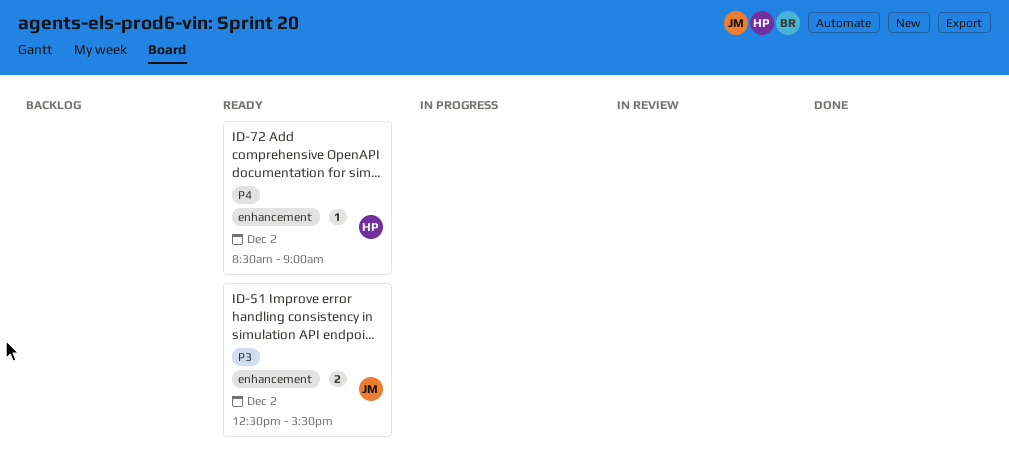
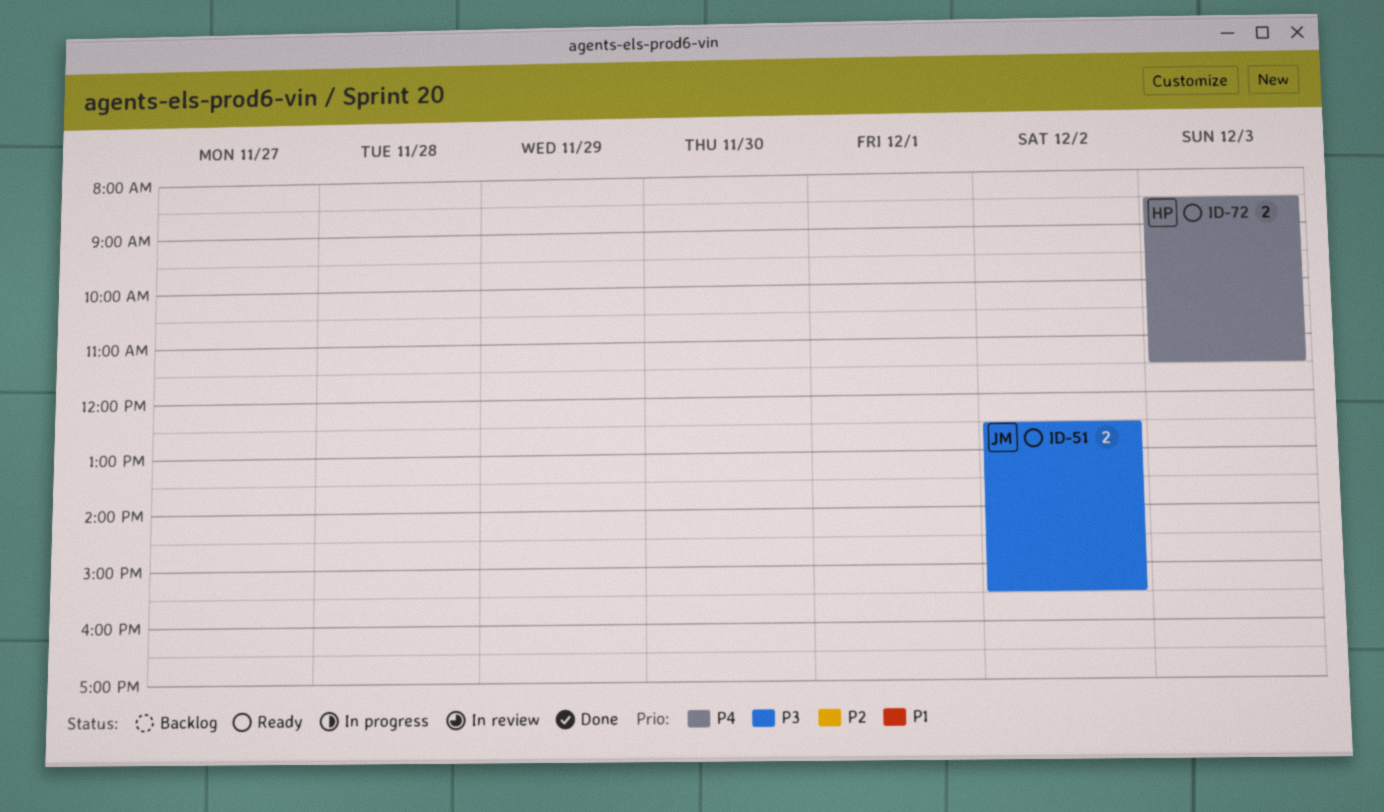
ID-72, estimate: 1 -> 2
ID-72, day: Dec 2 -> Dec 3
ID-72, ends: 09:00 -> 11:30

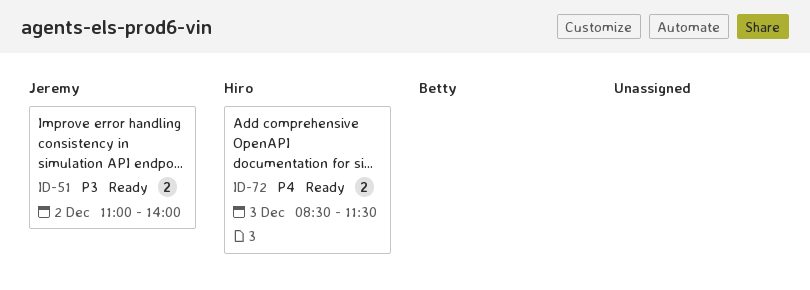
ID-51, begins: 12:30 -> 11:00
ID-51, ends: 15:30 -> 14:00

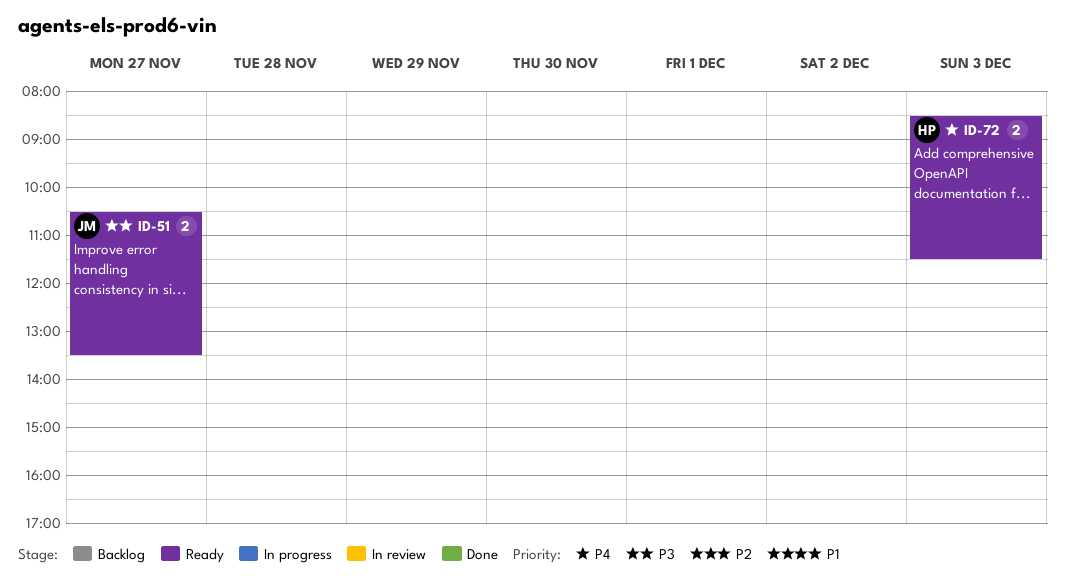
ID-51, day: Dec 2 -> Nov 27
ID-51, begins: 11:00 -> 10:30
ID-51, ends: 14:00 -> 13:30

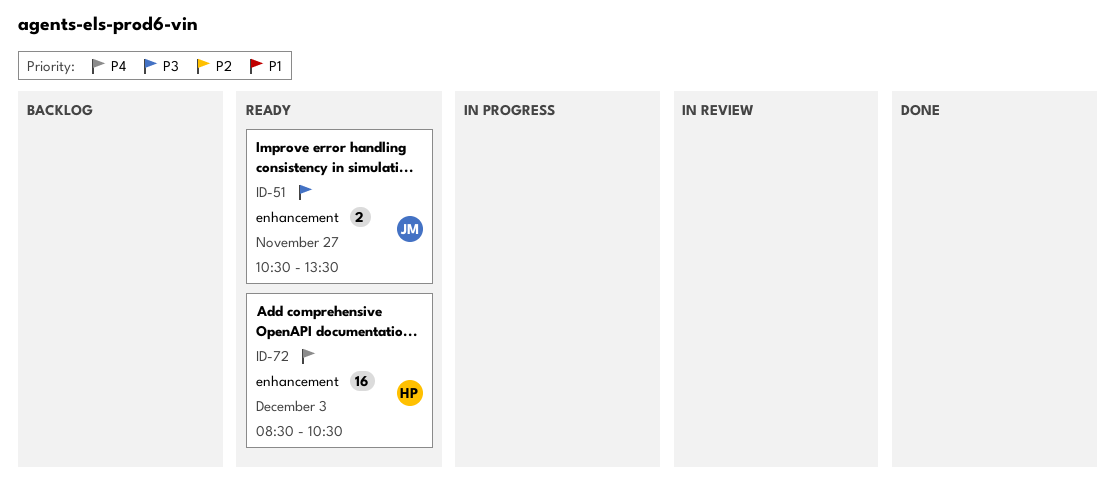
ID-72, estimate: 2 -> 16
ID-72, ends: 11:30 -> 10:30

